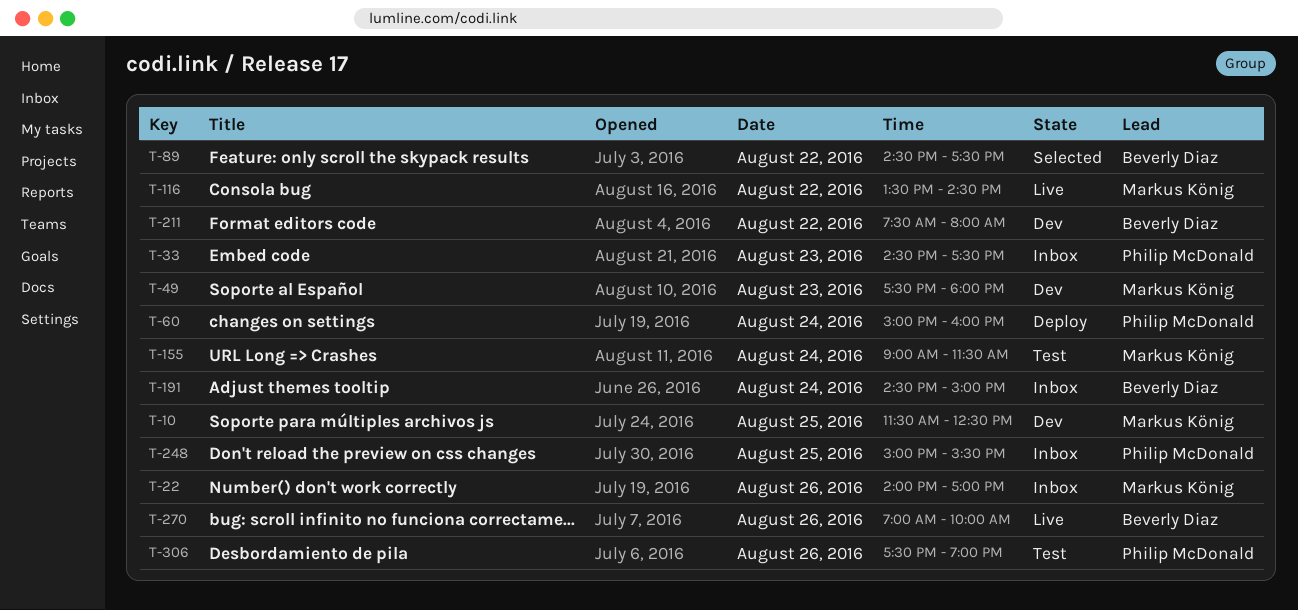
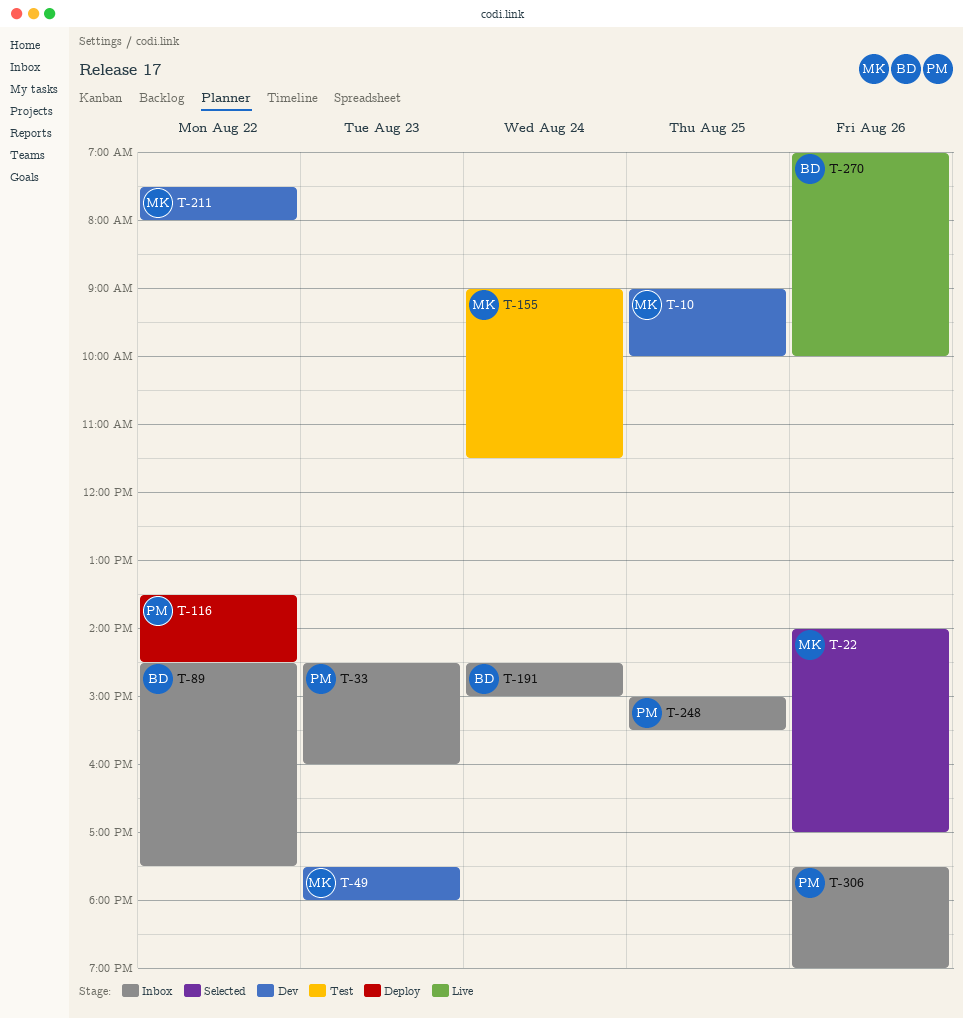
T-10, begins: 11:30 -> 09:00
T-10, ends: 12:30 -> 10:00
T-22, status: Inbox -> Selected
T-33, ends: 17:30 -> 16:00
T-60: present -> none
T-89, status: Selected -> Inbox
T-116, status: Live -> Deploy
T-116, owner: Markus König -> Philip McDonald
T-211, owner: Beverly Diaz -> Markus König
T-306, status: Test -> Inbox

